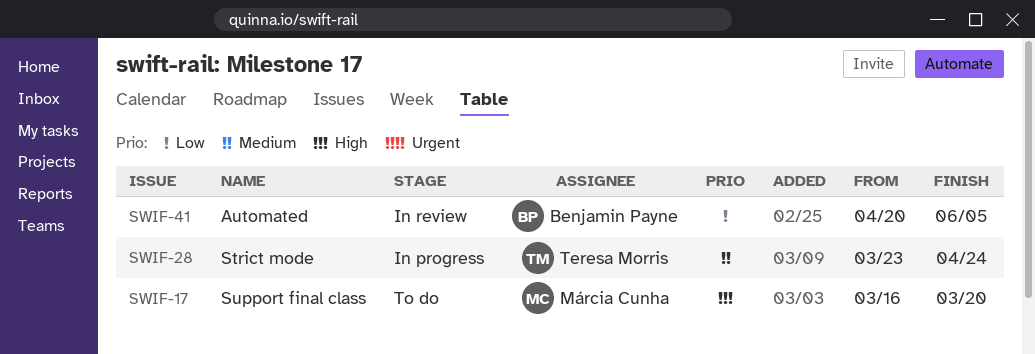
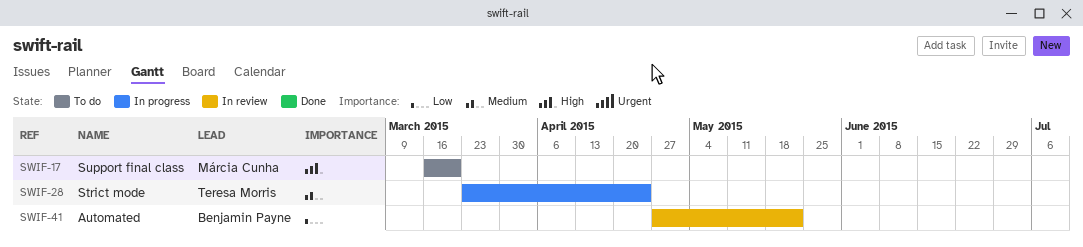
SWIF-41, start: Apr 20 -> Apr 27
SWIF-41, due: Jun 5 -> May 22

